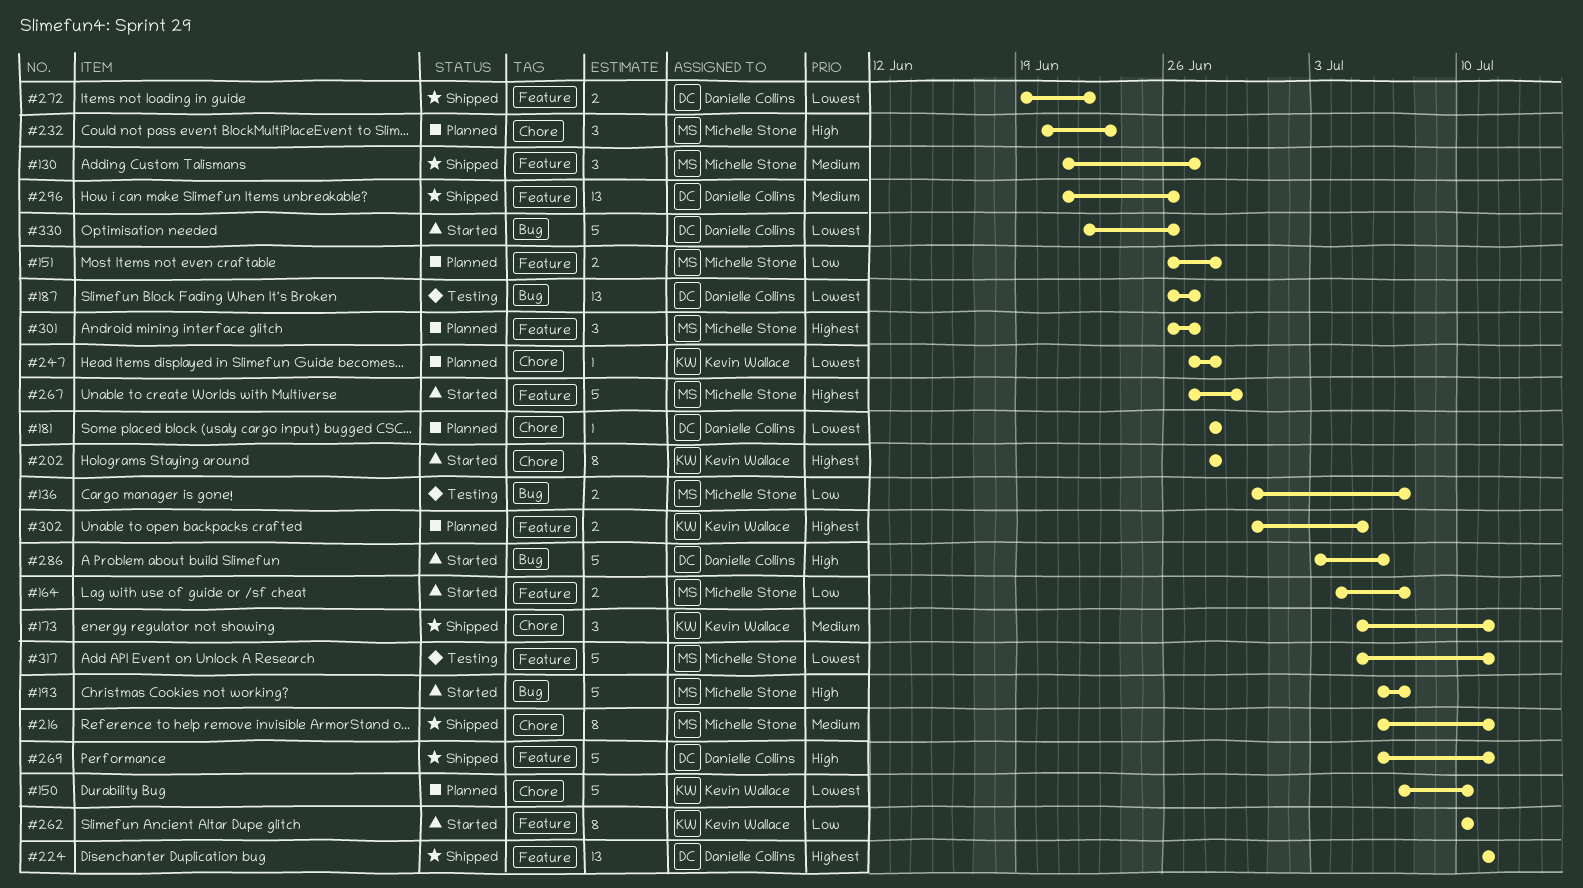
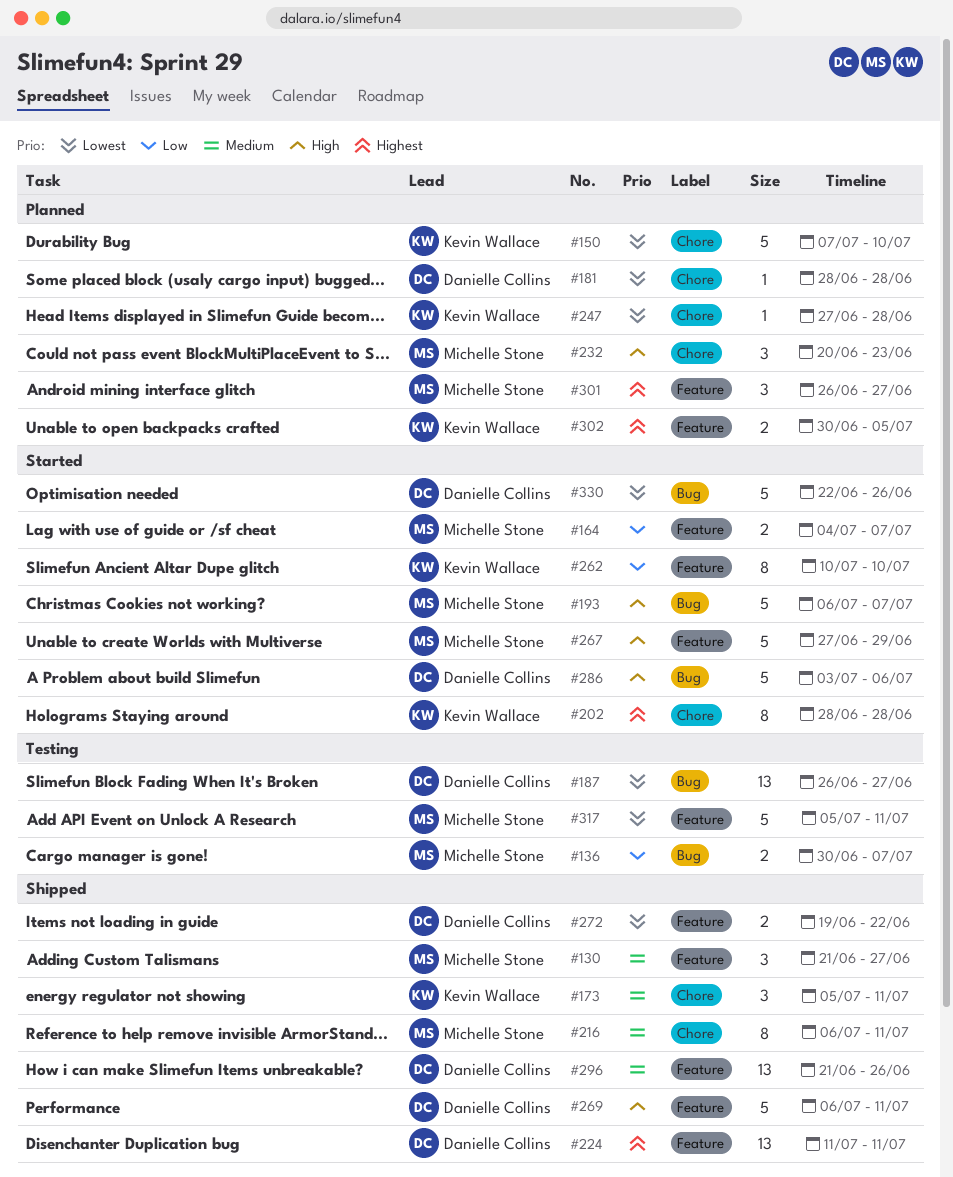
#151: present -> none
#267, priority: Highest -> High

